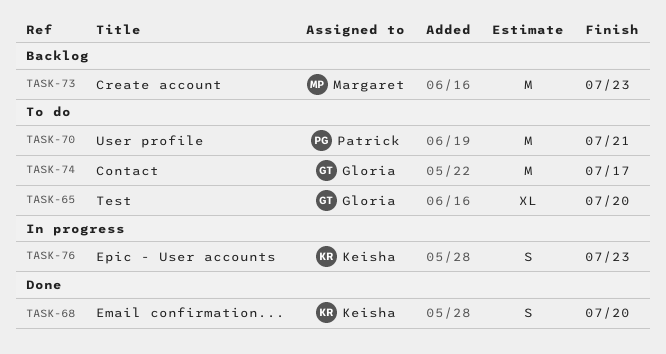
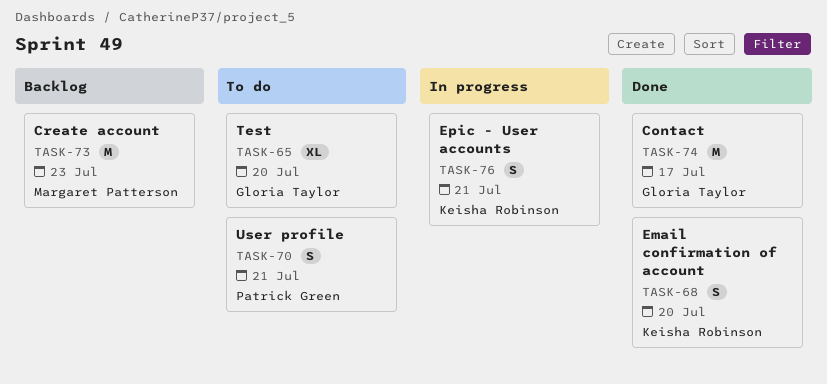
TASK-70, estimate: M -> S
TASK-74, status: To do -> Done
TASK-76, due: Jul 23 -> Jul 21

